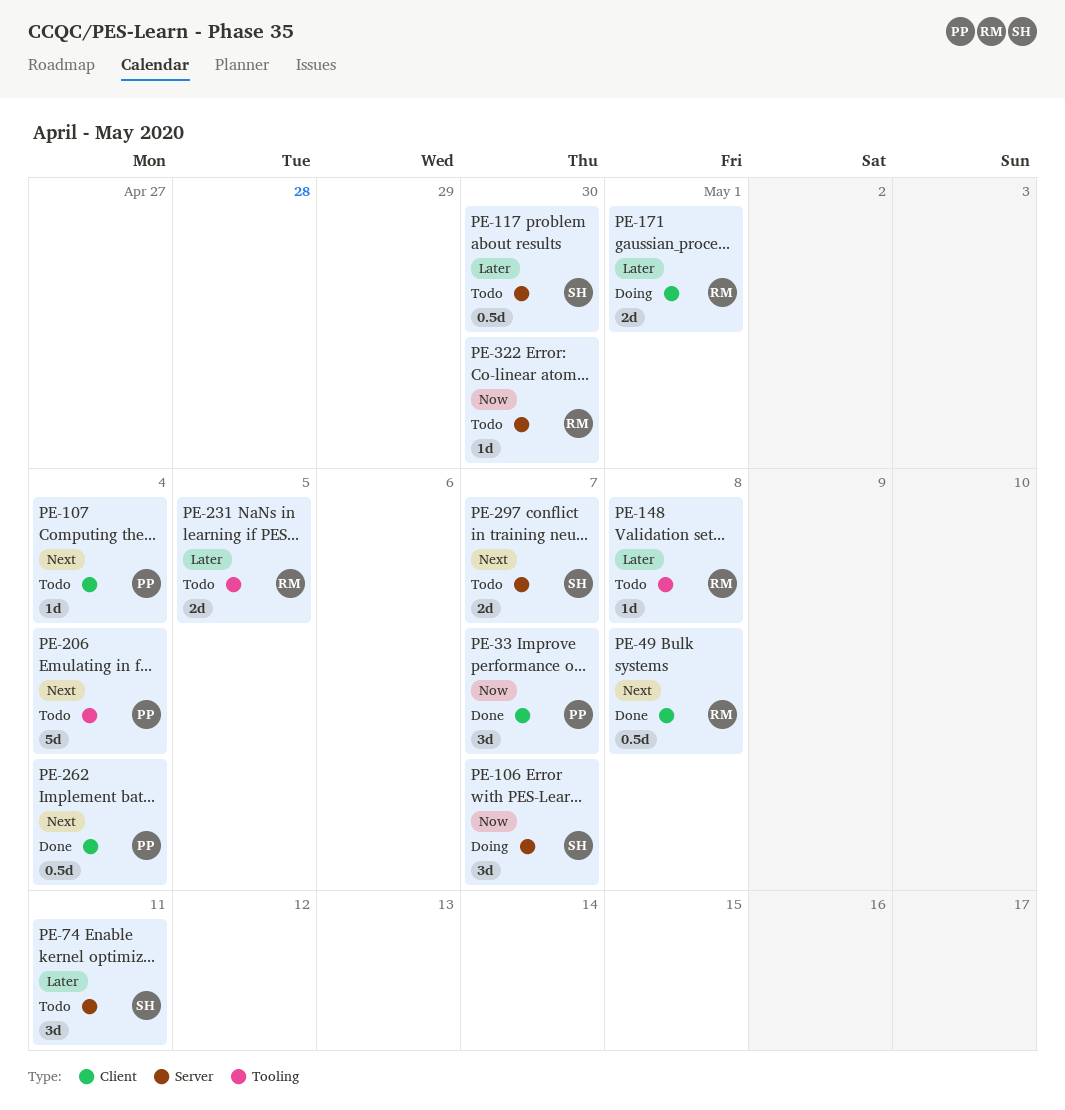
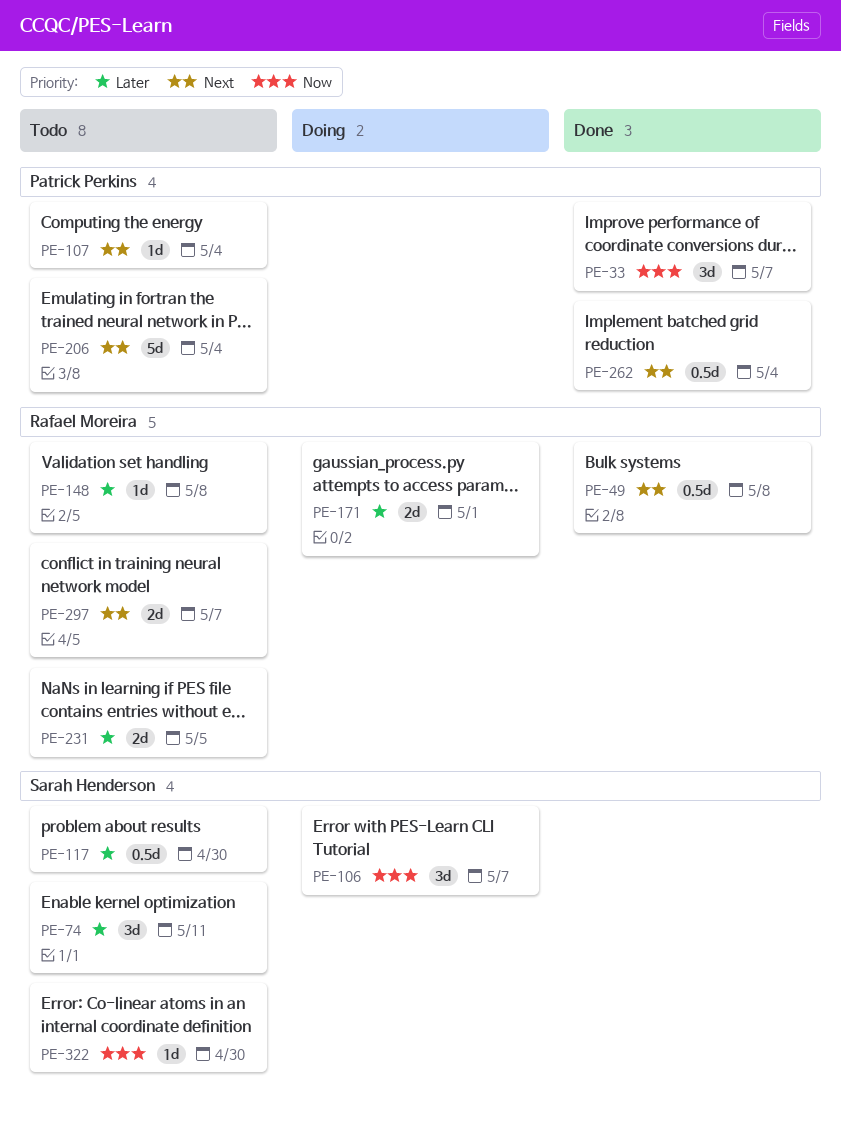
PE-297, owner: Sarah Henderson -> Rafael Moreira
PE-322, owner: Rafael Moreira -> Sarah Henderson

